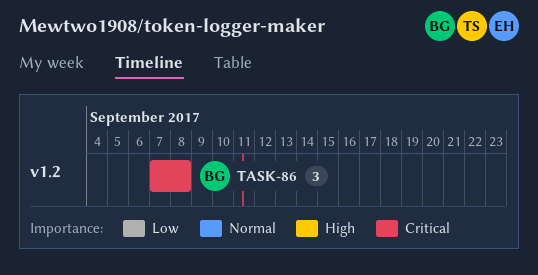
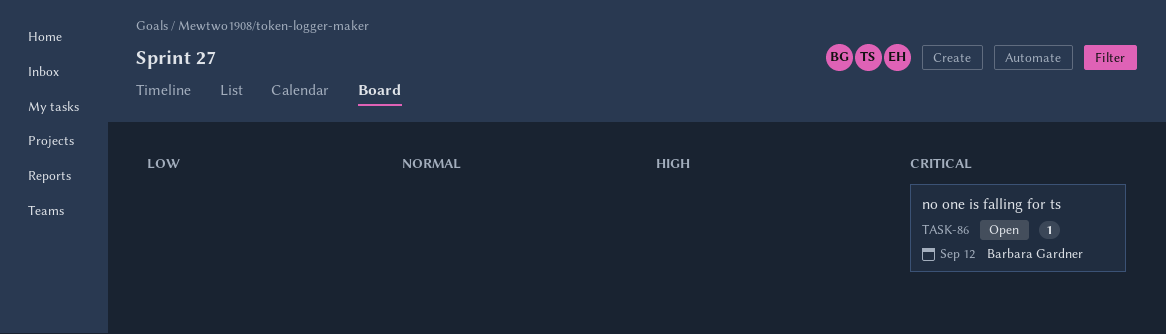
TASK-86, estimate: 3 -> 1
TASK-86, due: Sep 8 -> Sep 12

